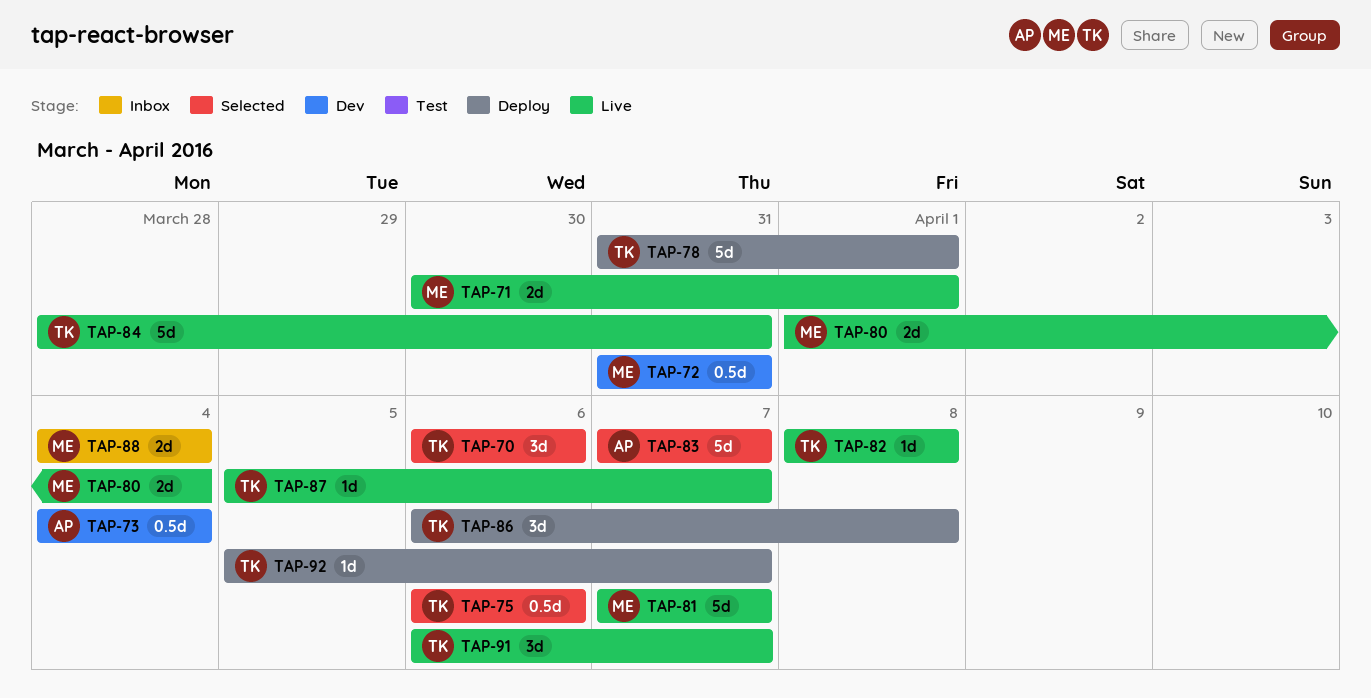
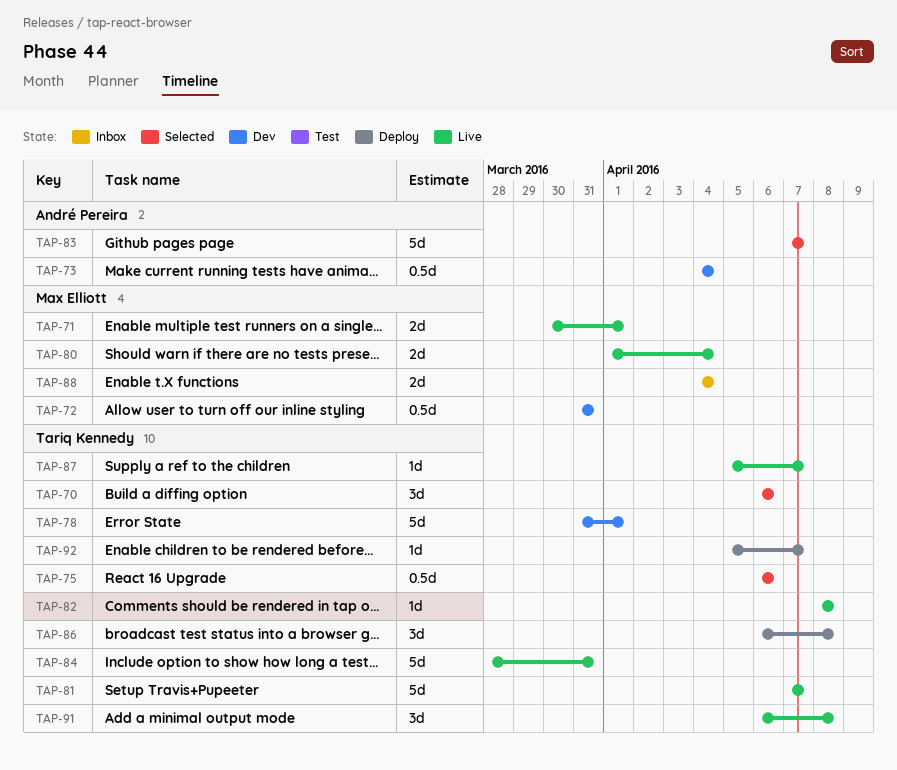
TAP-78, status: Deploy -> Dev
TAP-81, owner: Max Elliott -> Tariq Kennedy
TAP-91, due: Apr 7 -> Apr 8

